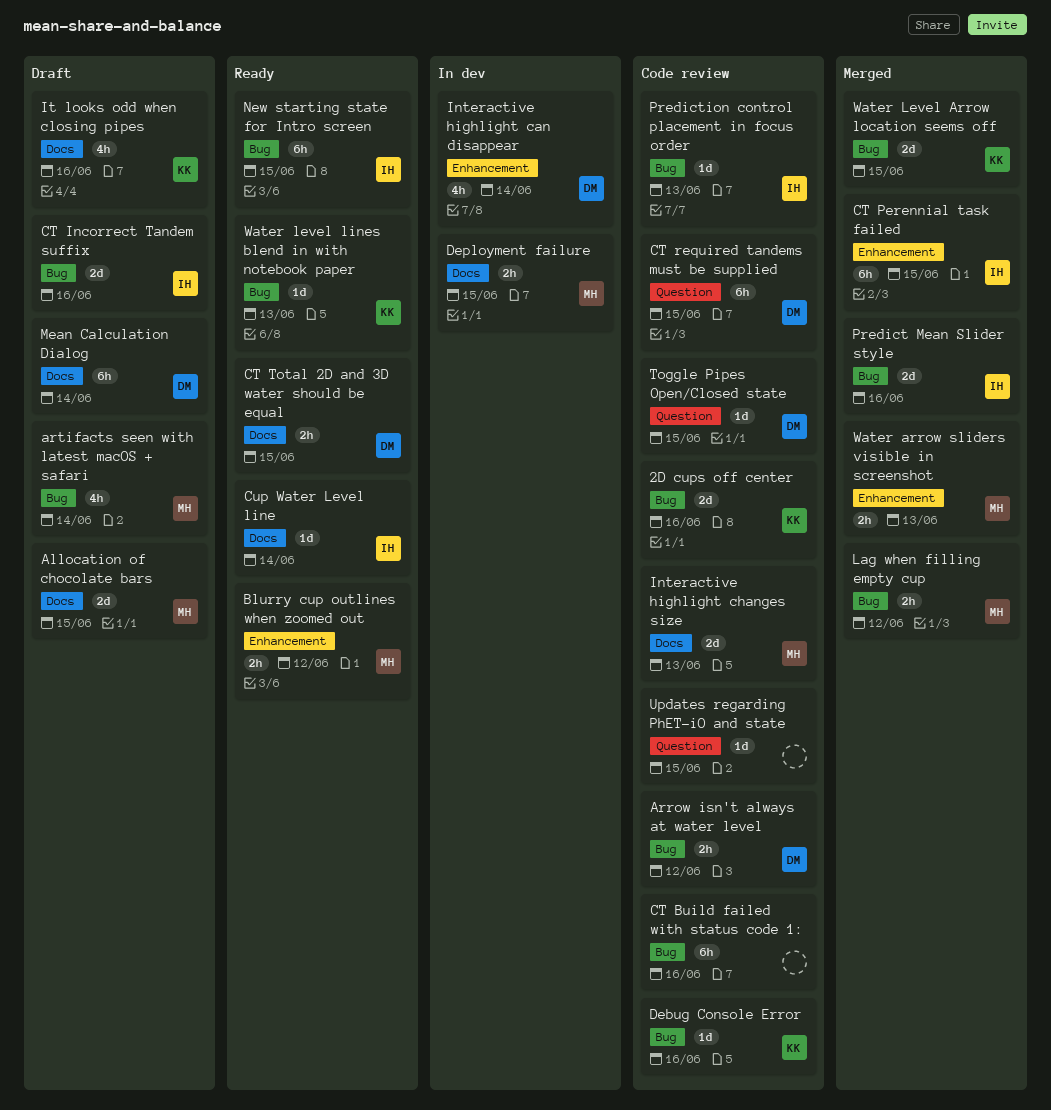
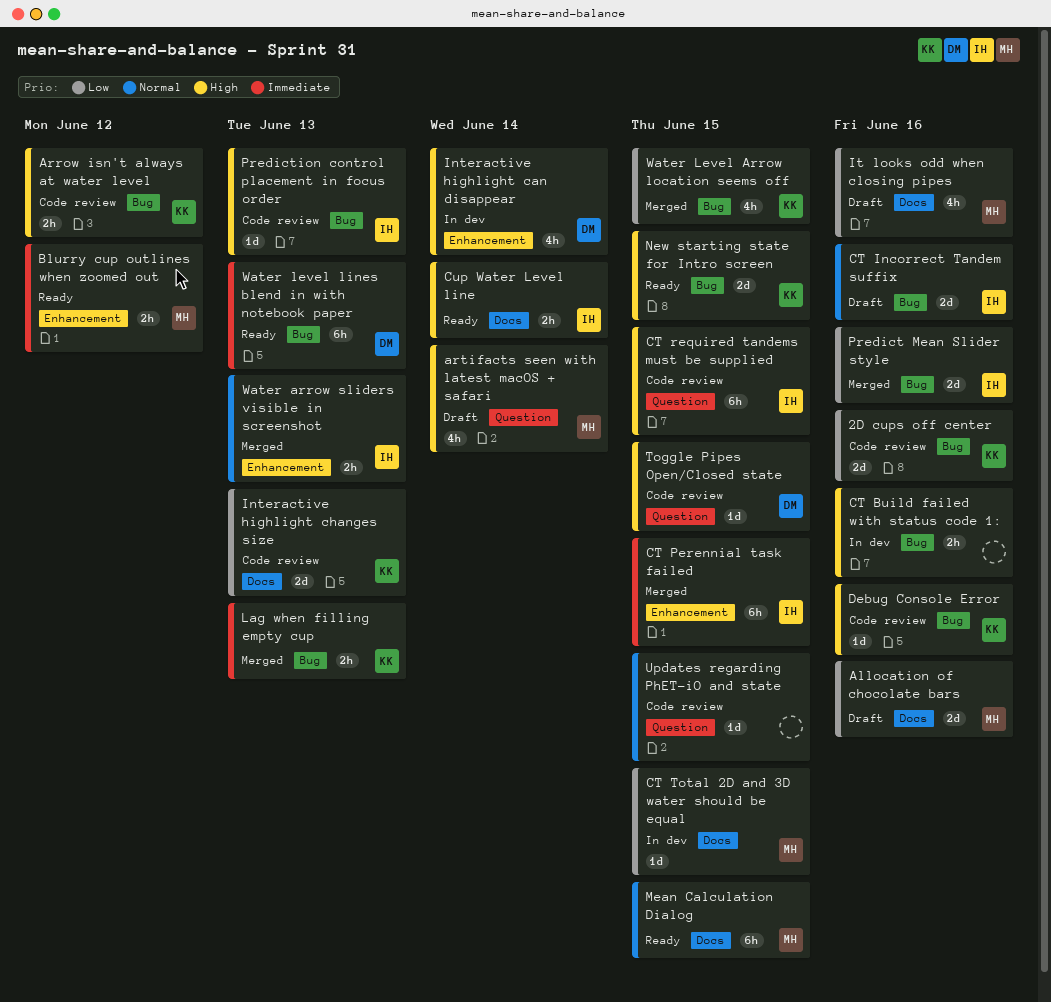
Allocation of chocolate bars, due: Jun 15 -> Jun 16
Arrow isn't always at water level, owner: DM -> KK
artifacts seen with latest macOS + safari, label: Bug -> Question
CT Build failed with status code 1:, status: Code review -> In dev
CT Build failed with status code 1:, estimate: 6h -> 2h
CT required tandems must be supplied, owner: DM -> IH
CT Total 2D and 3D water should be equal, status: Ready -> In dev
CT Total 2D and 3D water should be equal, owner: DM -> MH
CT Total 2D and 3D water should be equal, estimate: 2h -> 1d
Cup Water Level line, estimate: 1d -> 2h
Deployment failure: present -> none
Interactive highlight changes size, owner: MH -> KK
It looks odd when closing pipes, owner: KK -> MH
Lag when filling empty cup, owner: MH -> KK
Lag when filling empty cup, due: Jun 12 -> Jun 13
Mean Calculation Dialog, status: Draft -> Ready
Mean Calculation Dialog, owner: DM -> MH
Mean Calculation Dialog, due: Jun 14 -> Jun 15
New starting state for Intro screen, owner: IH -> KK
New starting state for Intro screen, estimate: 6h -> 2d
Water arrow sliders visible in screenshot, owner: MH -> IH
Water Level Arrow location seems off, estimate: 2d -> 4h
Water level lines blend in with notebook paper, owner: KK -> DM
Water level lines blend in with notebook paper, estimate: 1d -> 6h

